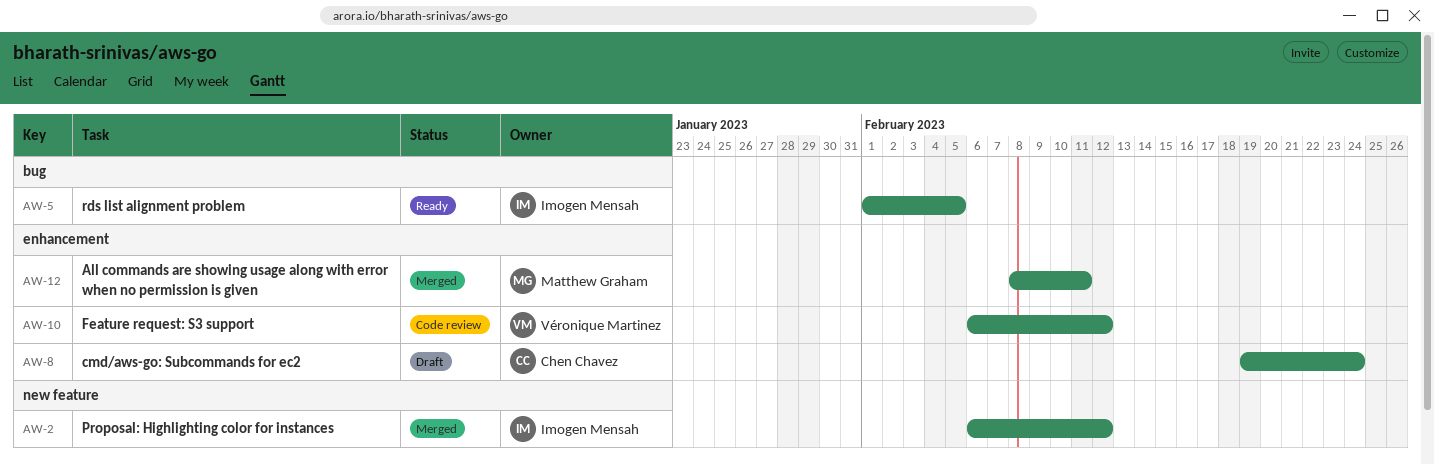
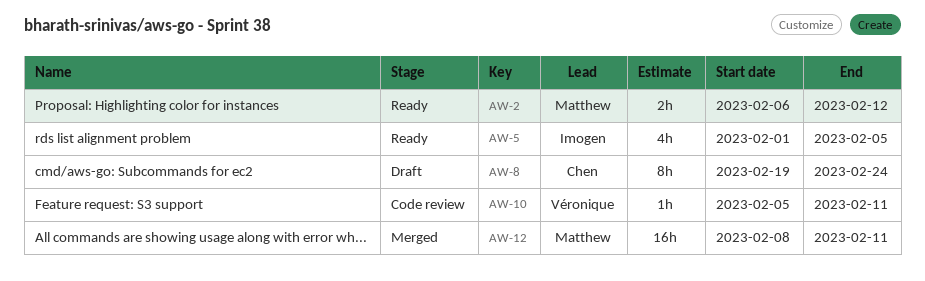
AW-2, status: Merged -> Ready
AW-2, owner: Imogen Mensah -> Matthew Graham
AW-10, start: Feb 6 -> Feb 5
AW-10, due: Feb 12 -> Feb 11

